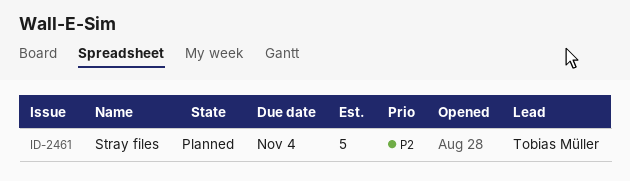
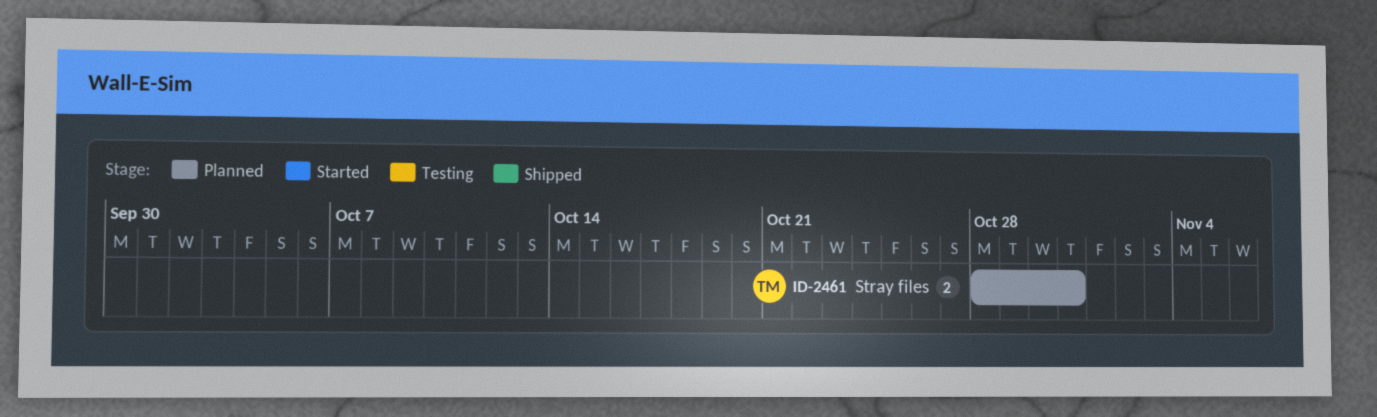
ID-2461, estimate: 5 -> 2
ID-2461, due: Nov 4 -> Oct 31

